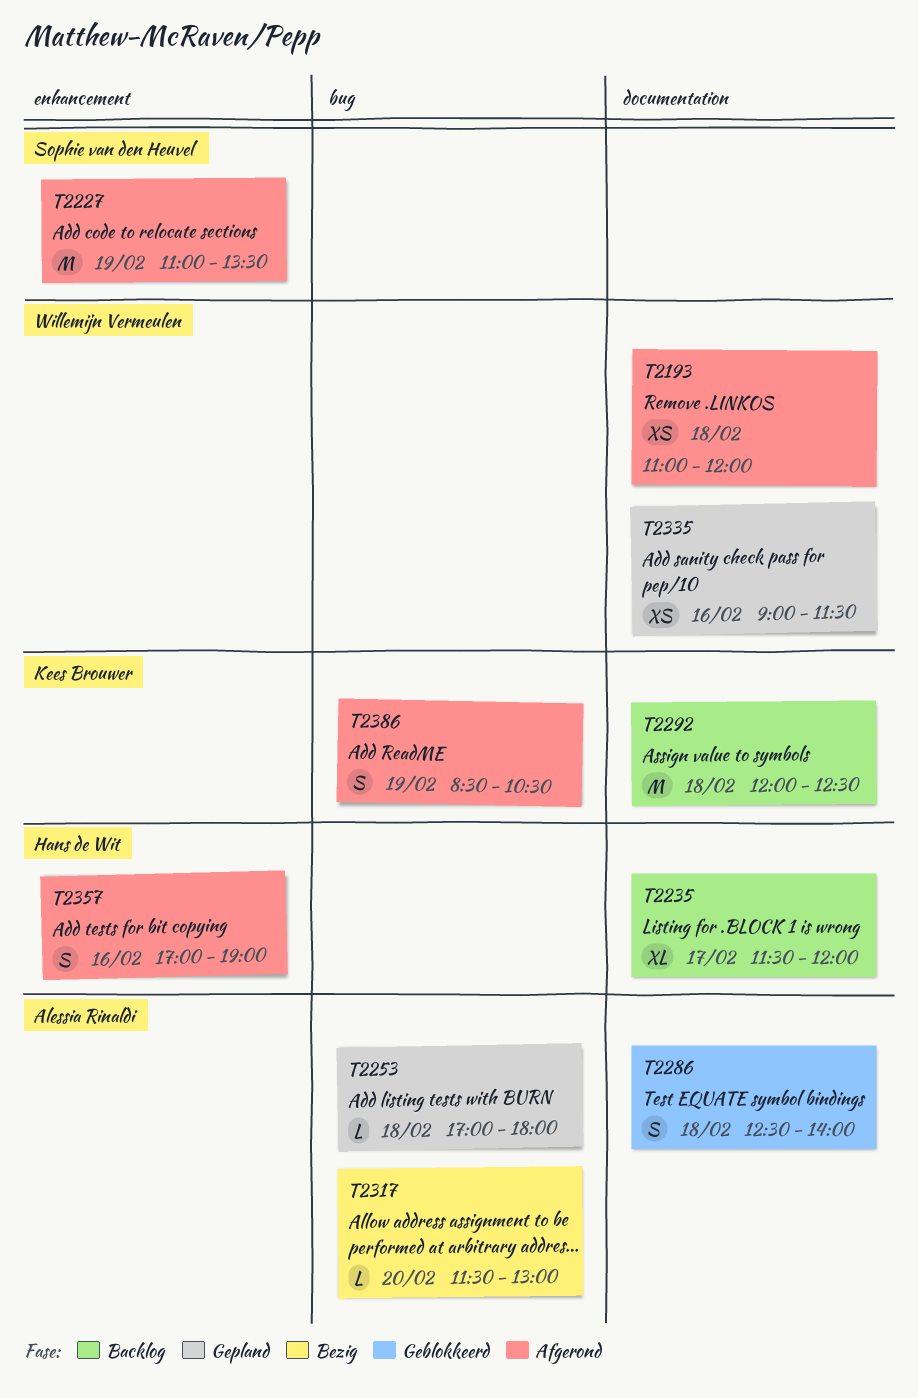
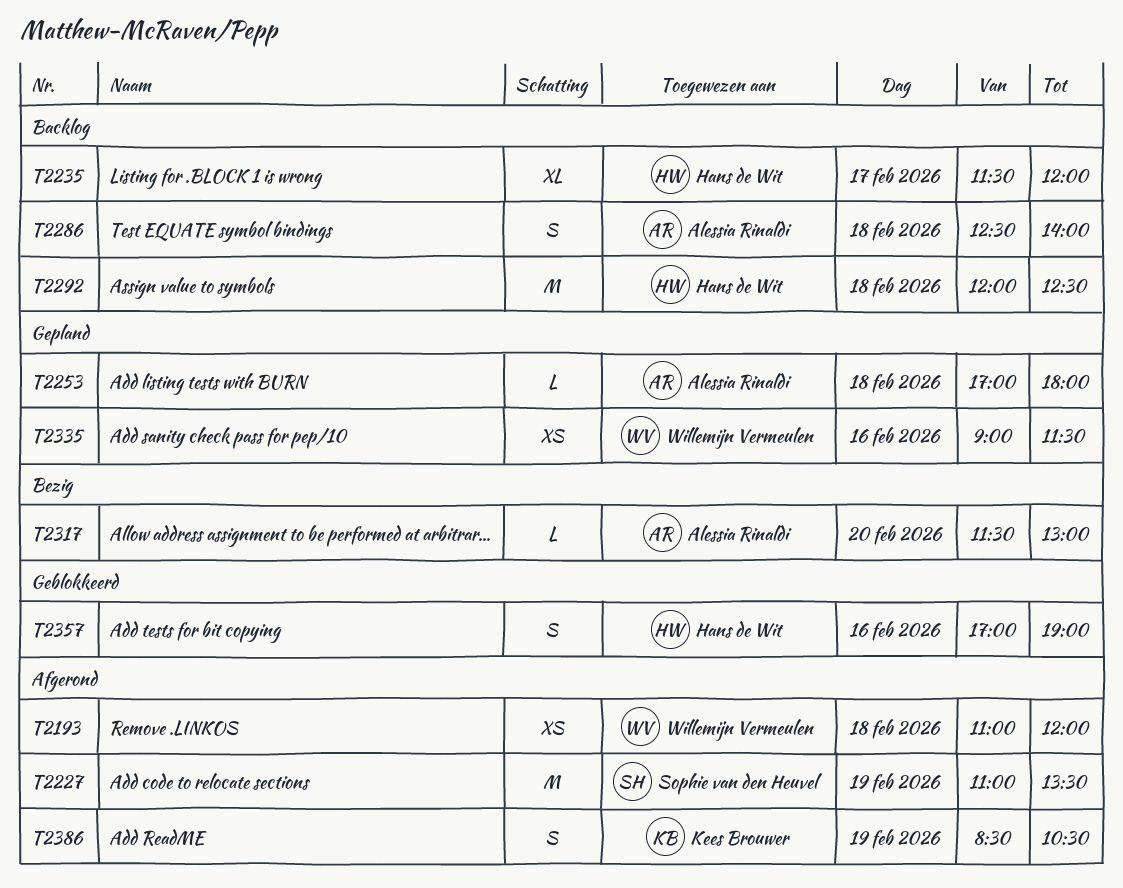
T2286, status: Geblokkeerd -> Backlog
T2292, owner: Kees Brouwer -> Hans de Wit
T2357, status: Afgerond -> Geblokkeerd

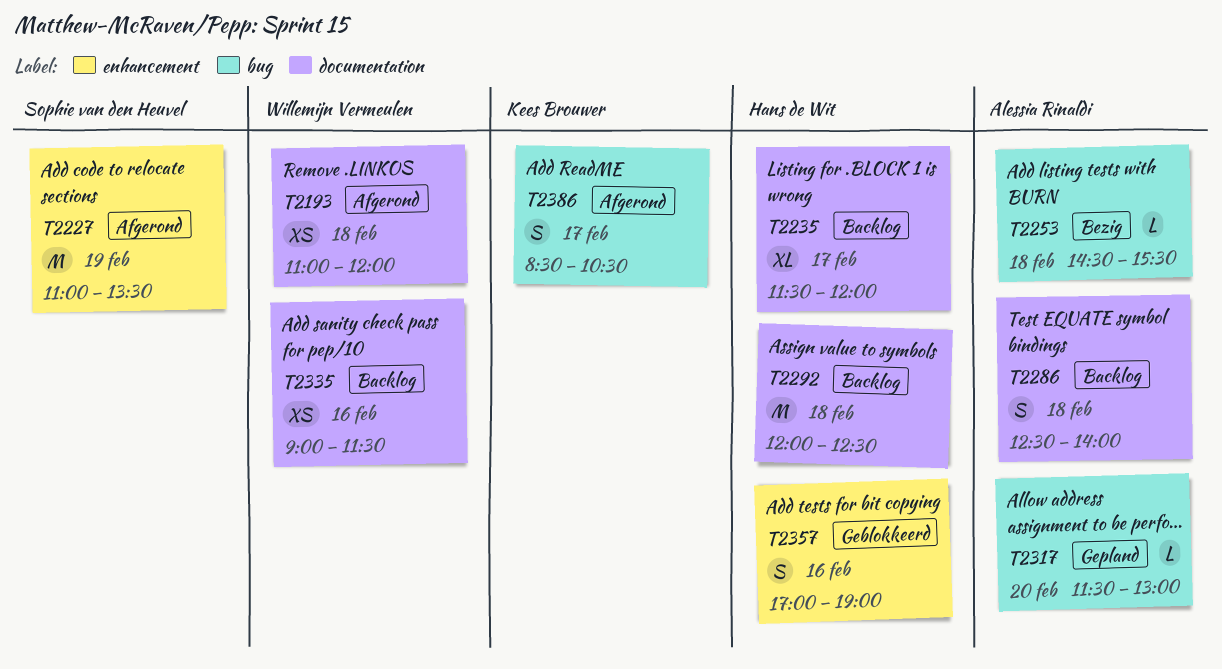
T2253, status: Gepland -> Bezig
T2253, begins: 17:00 -> 14:30
T2253, ends: 18:00 -> 15:30
T2317, status: Bezig -> Gepland
T2335, status: Gepland -> Backlog
T2386, day: Feb 19 -> Feb 17

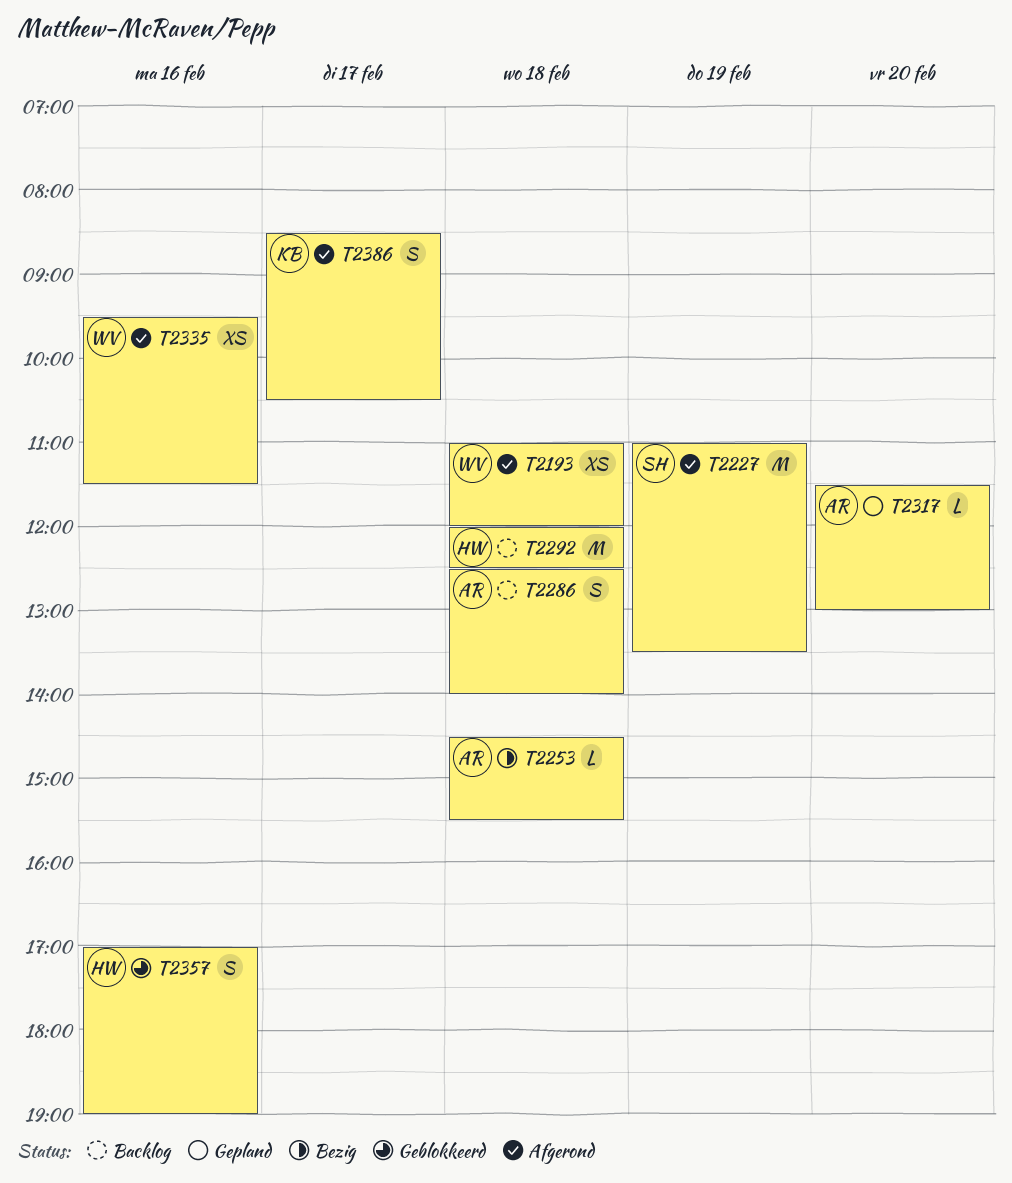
T2235: present -> none
T2335, status: Backlog -> Afgerond
T2335, begins: 09:00 -> 09:30

